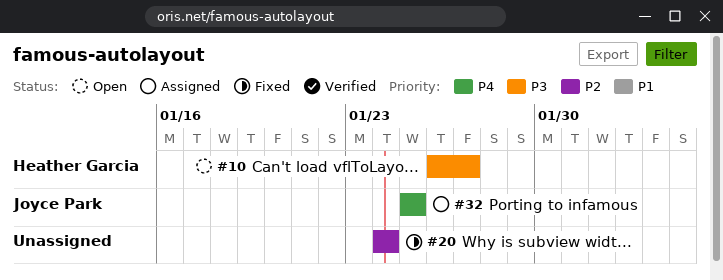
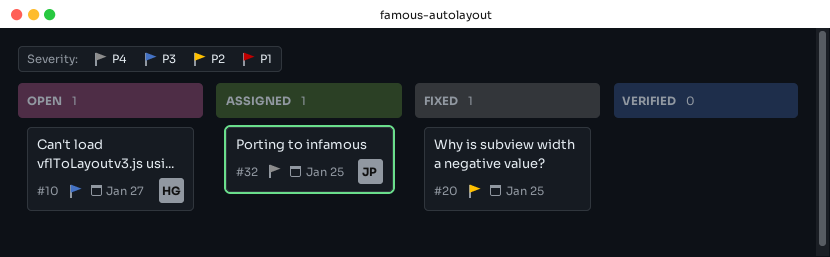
#20, due: Jan 24 -> Jan 25

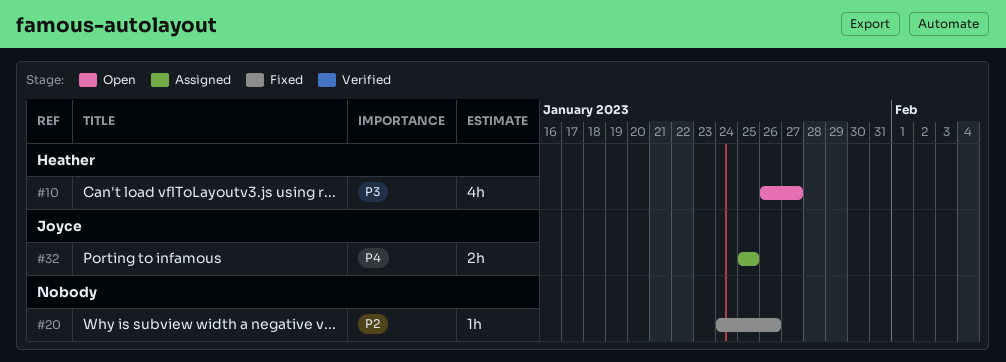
#20, due: Jan 25 -> Jan 26

